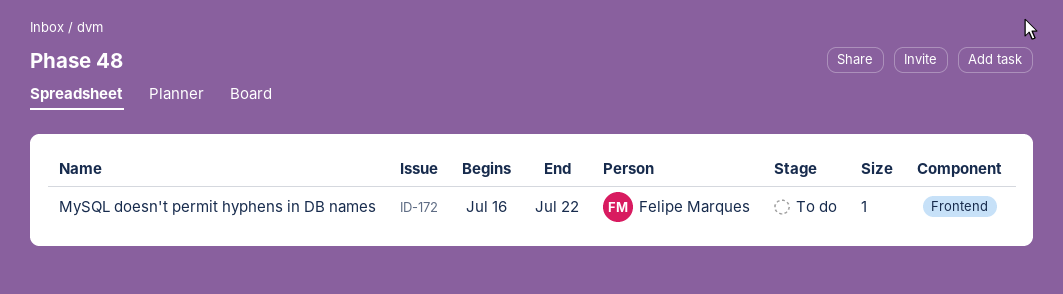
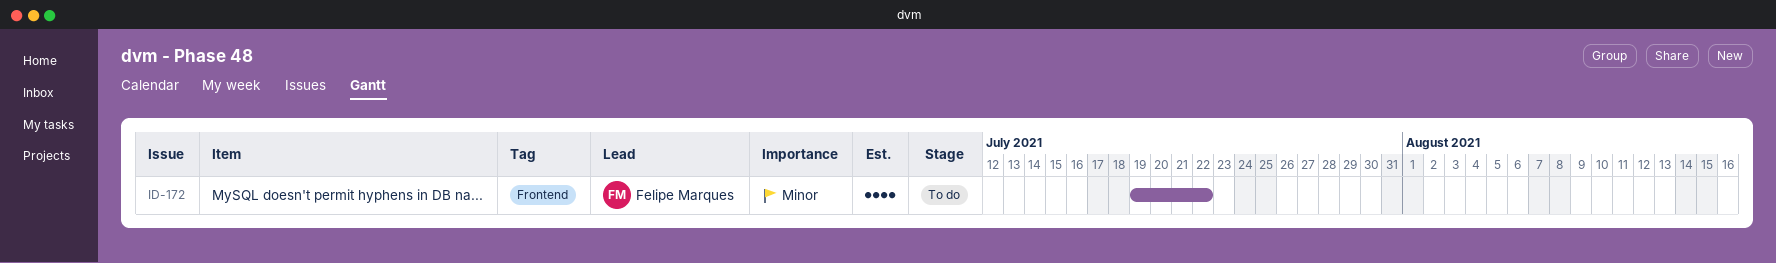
ID-172, estimate: 1 -> 4
ID-172, start: Jul 16 -> Jul 19

